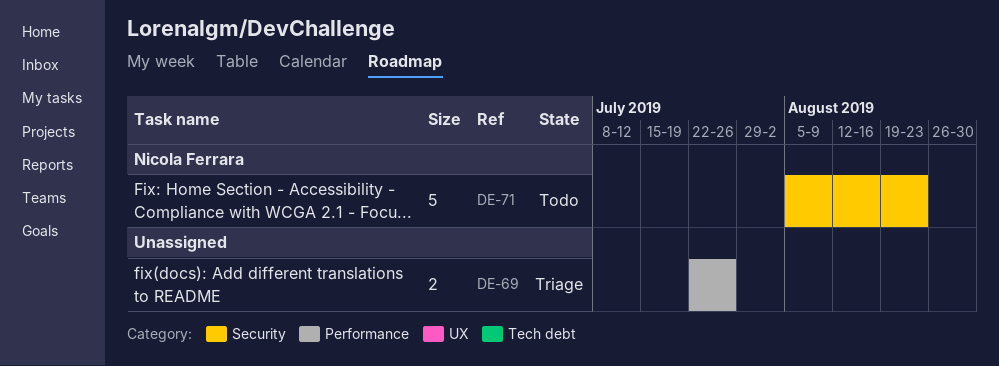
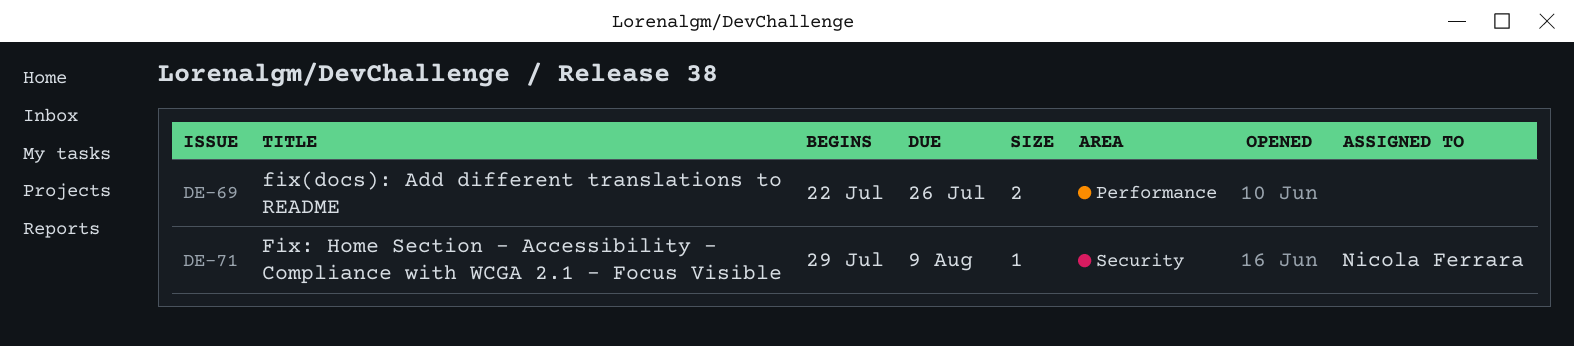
DE-71, estimate: 5 -> 1
DE-71, start: Aug 5 -> Jul 29
DE-71, due: Aug 23 -> Aug 9

